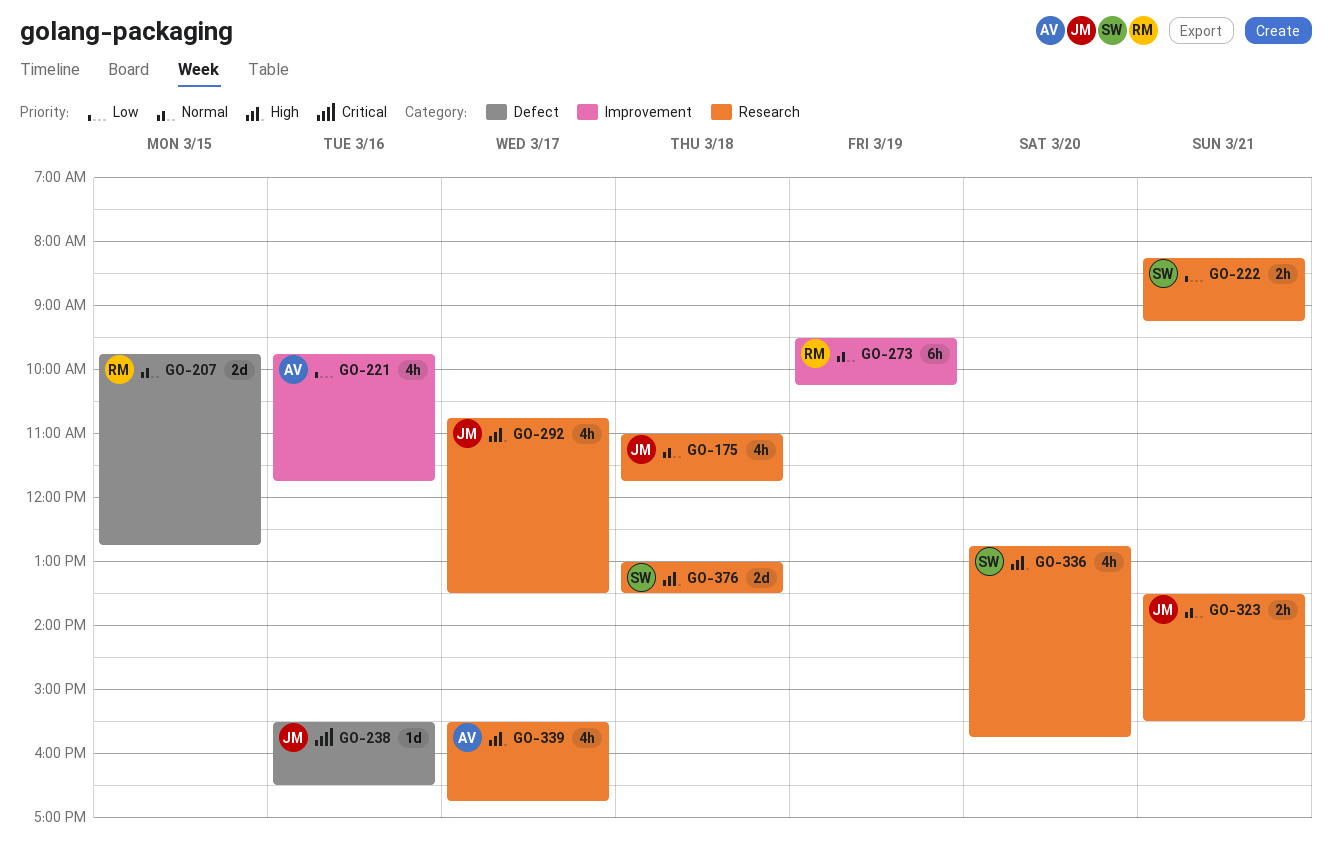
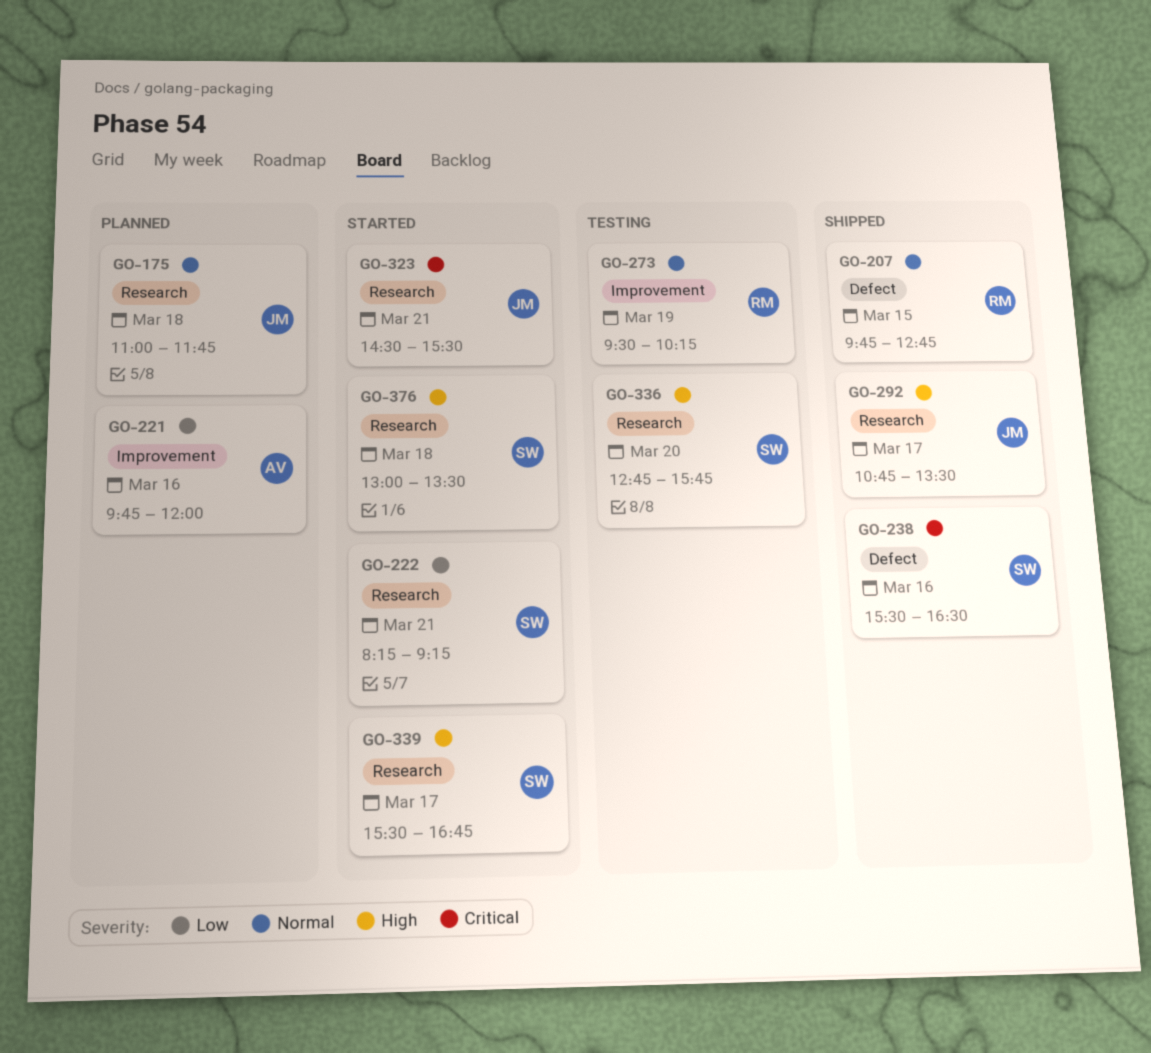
GO-221, ends: 11:45 -> 12:00
GO-238, owner: JM -> SW
GO-323, priority: Normal -> Critical
GO-323, begins: 13:30 -> 14:30
GO-339, owner: AV -> SW

